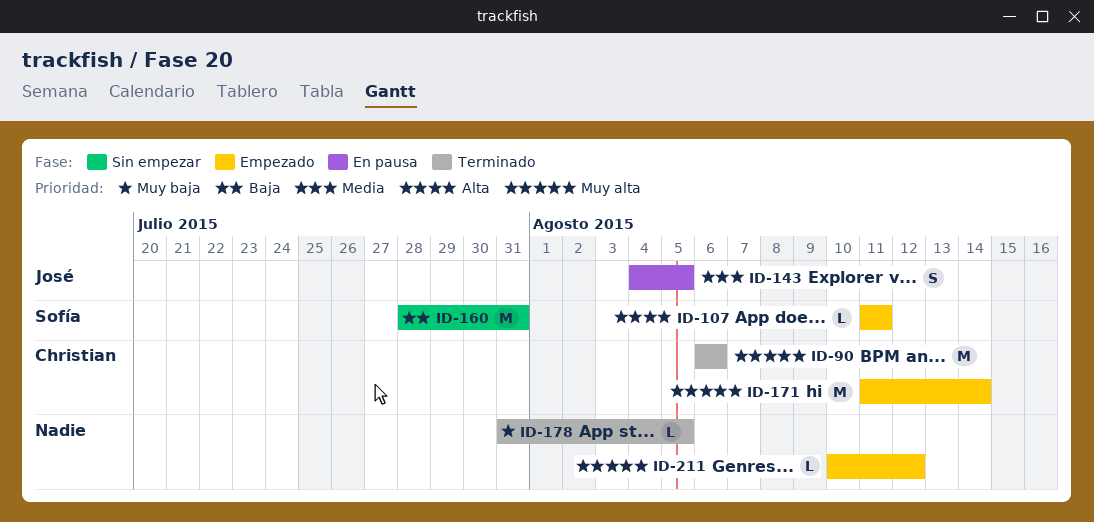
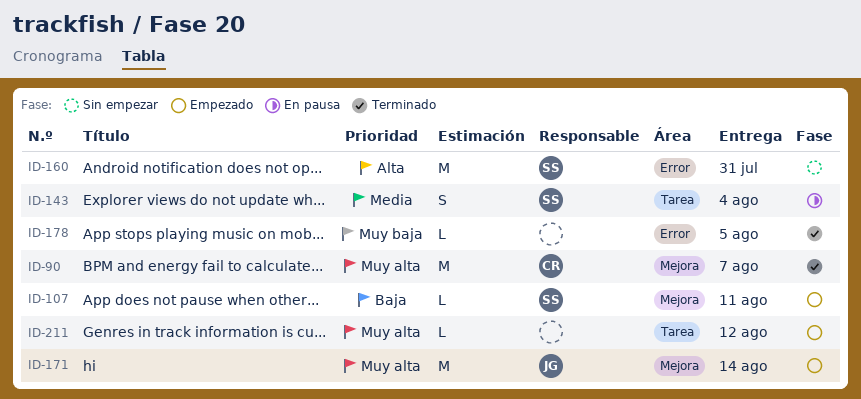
ID-90, due: Aug 6 -> Aug 7
ID-107, priority: Alta -> Baja
ID-143, owner: José -> Sofía
ID-143, due: Aug 5 -> Aug 4
ID-160, priority: Baja -> Alta
ID-171, owner: Christian -> José

